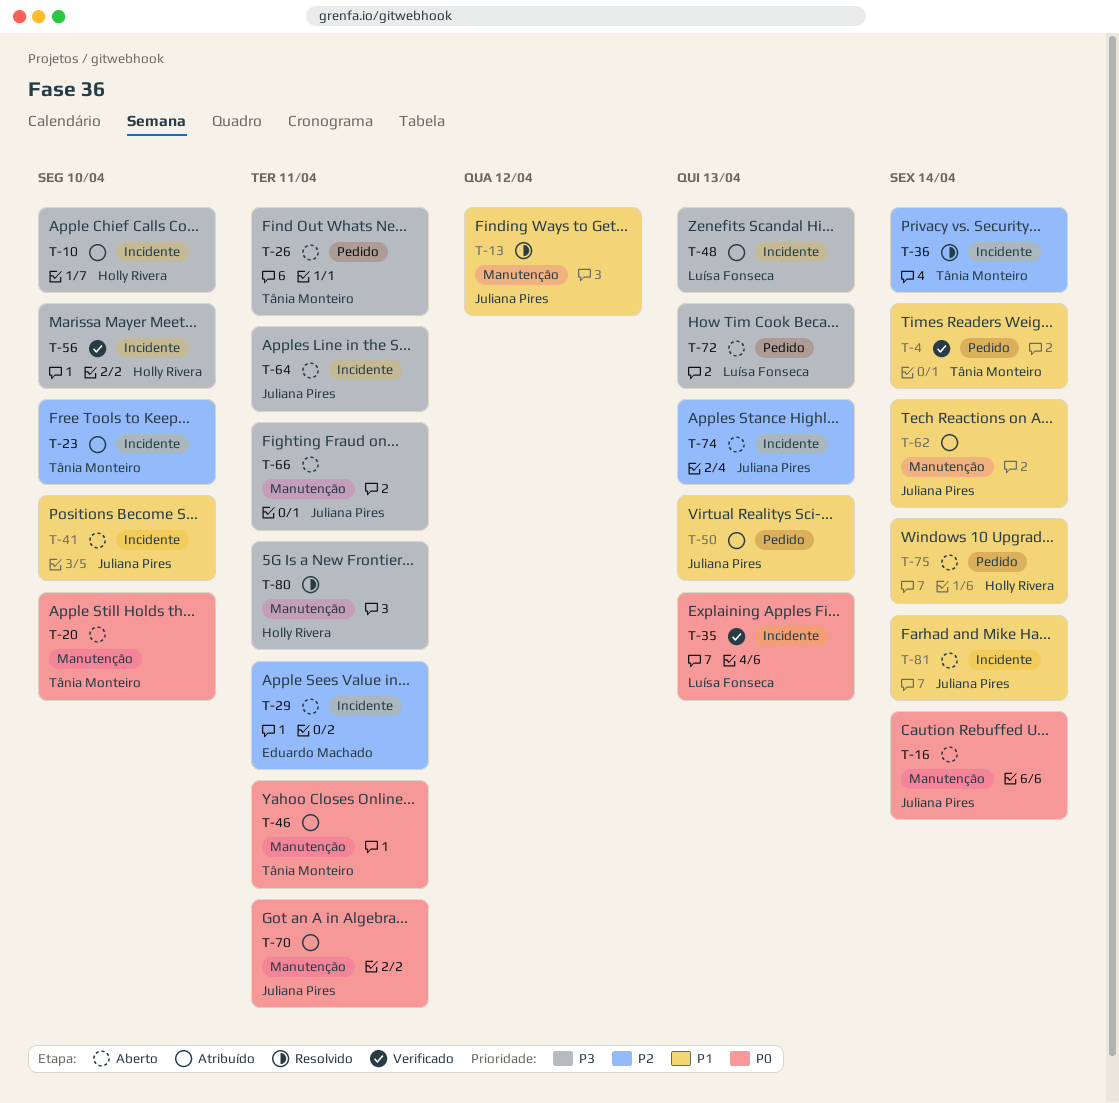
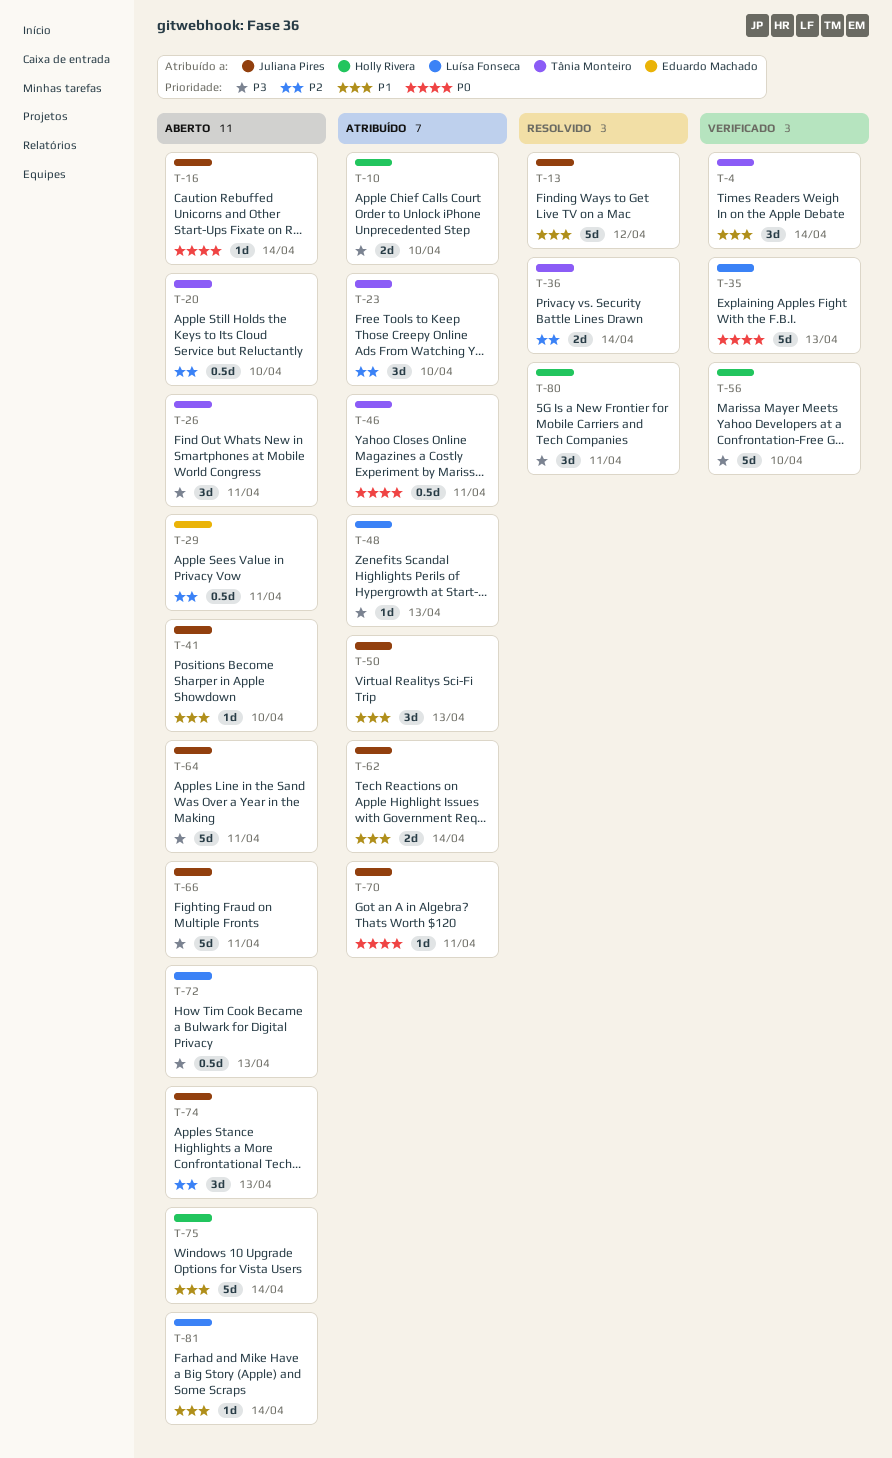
T-20, priority: P0 -> P2
T-81, owner: Juliana Pires -> Luísa Fonseca

